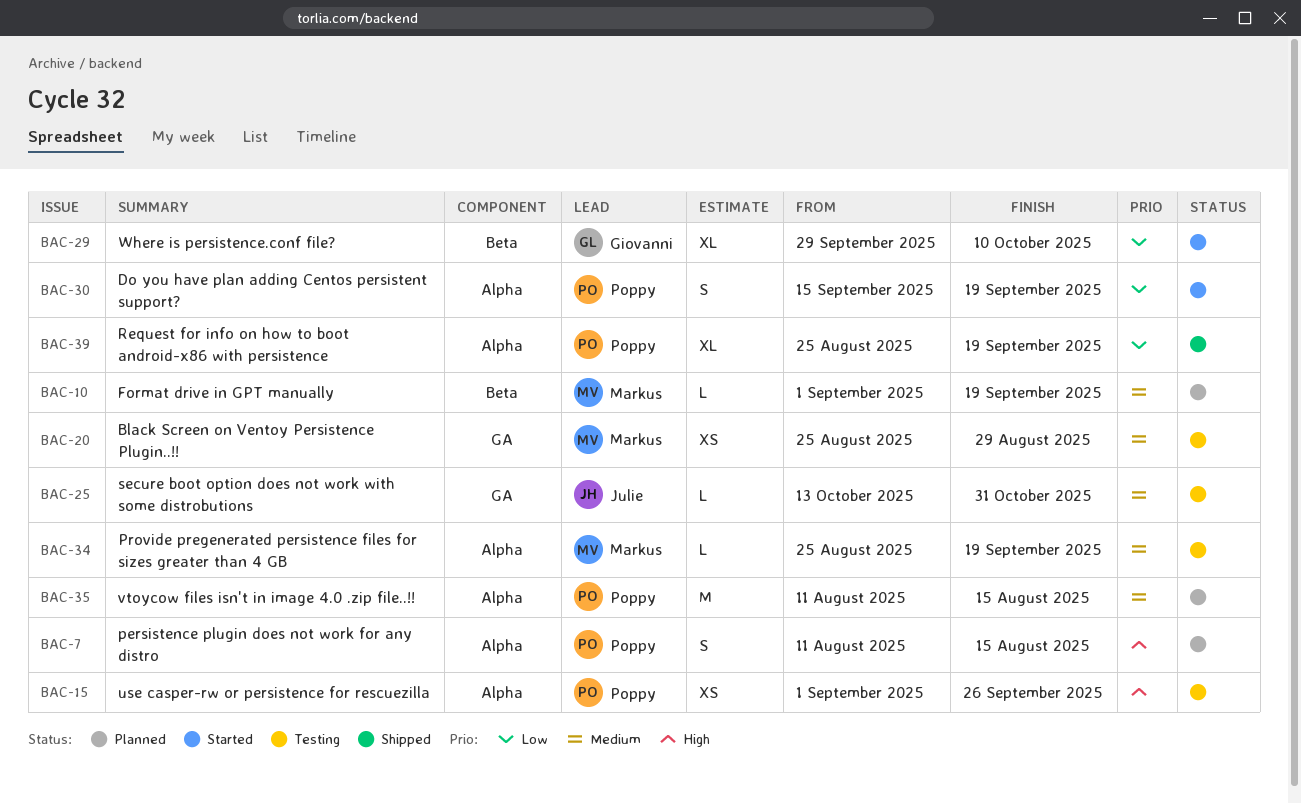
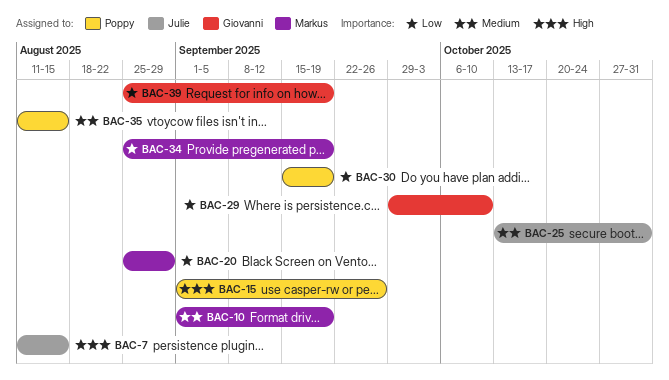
BAC-7, owner: Poppy -> Julie
BAC-20, priority: Medium -> Low
BAC-34, priority: Medium -> Low
BAC-39, owner: Poppy -> Giovanni

